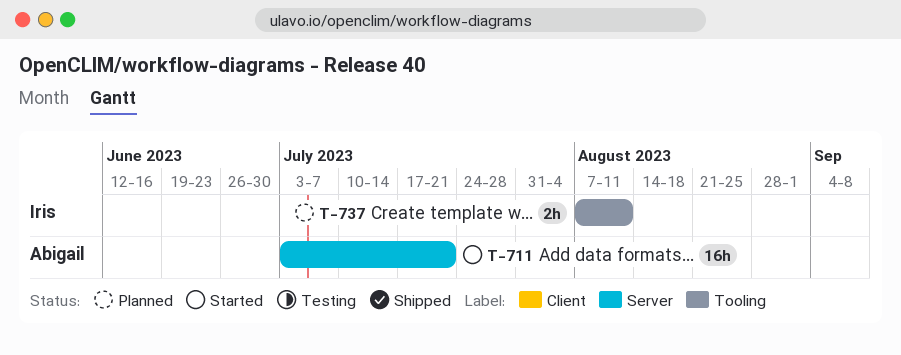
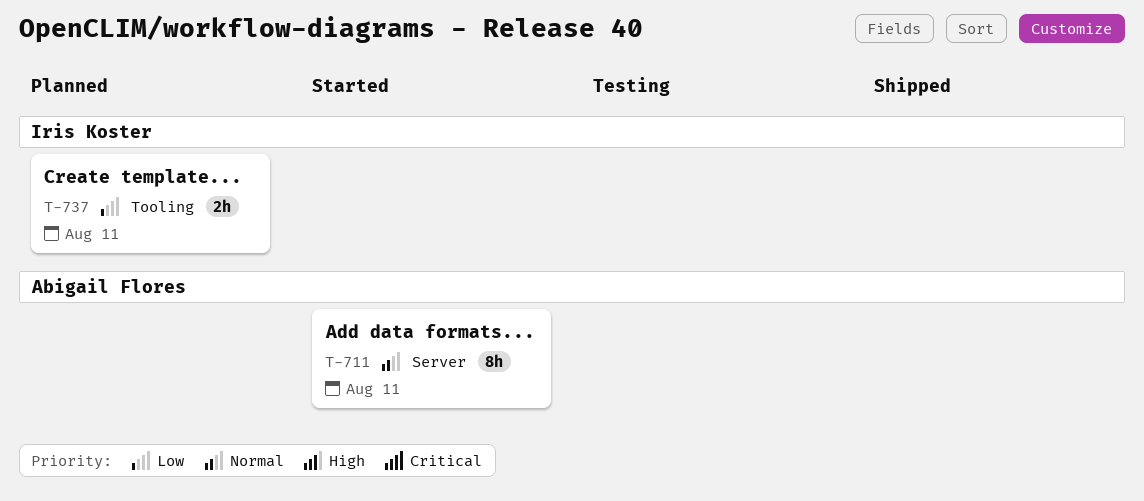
T-711, estimate: 16h -> 8h
T-711, due: Jul 21 -> Aug 11

